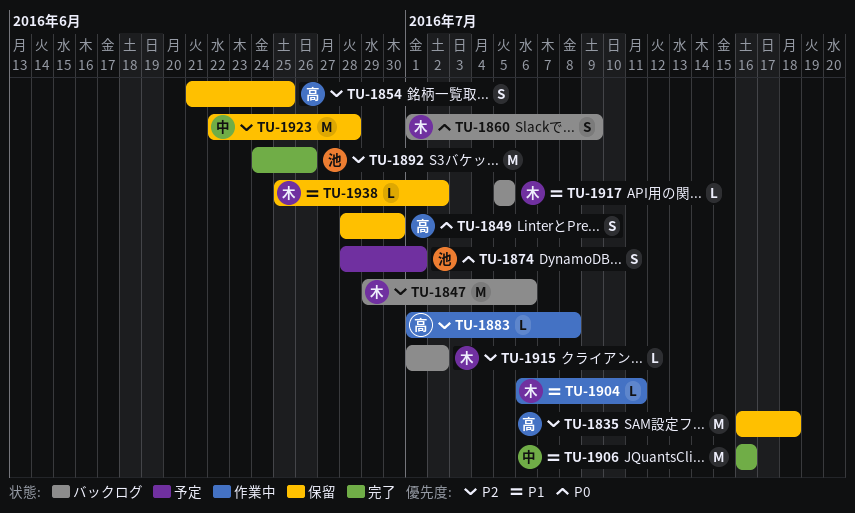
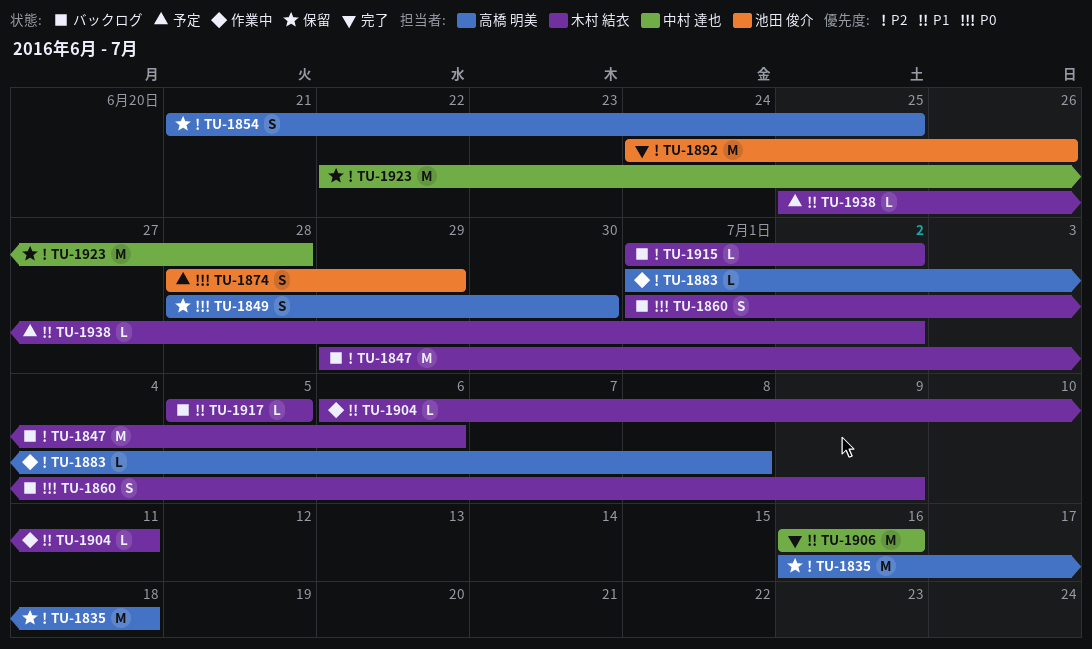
TU-1874, due: Jul 1 -> Jun 29
TU-1938, status: 保留 -> 予定

